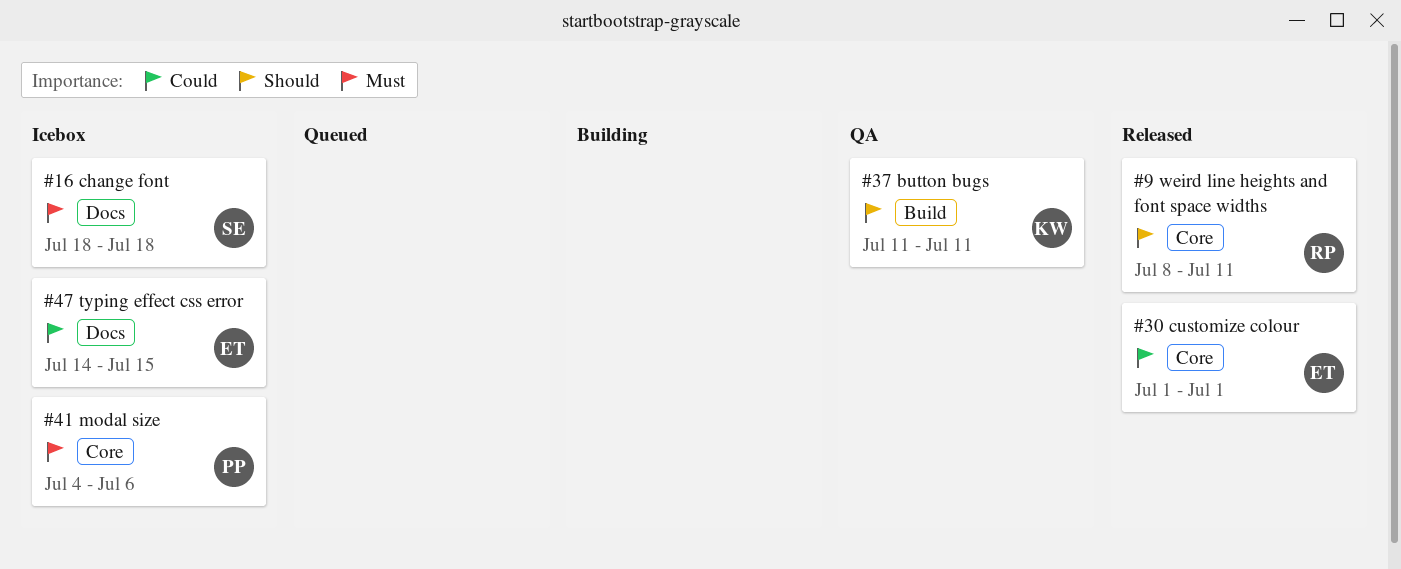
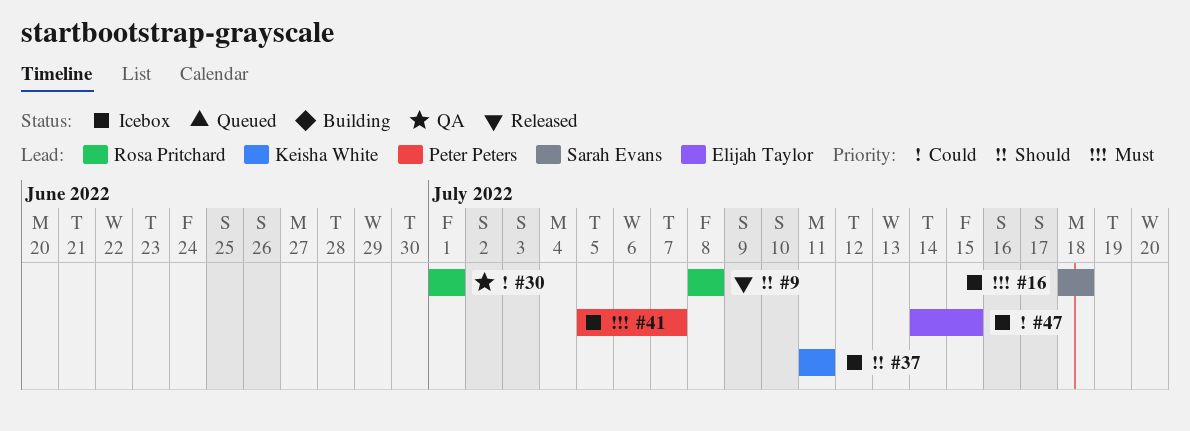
#9, due: Jul 11 -> Jul 8
#30, status: Released -> QA
#30, owner: Elijah Taylor -> Rosa Pritchard
#37, status: QA -> Icebox
#41, start: Jul 4 -> Jul 5
#41, due: Jul 6 -> Jul 7

